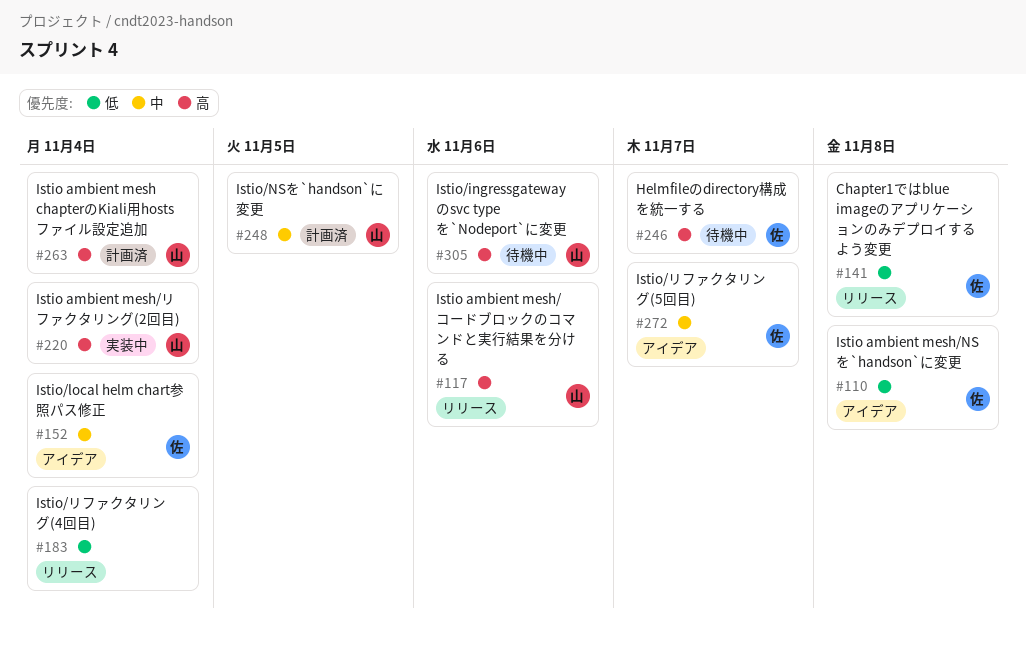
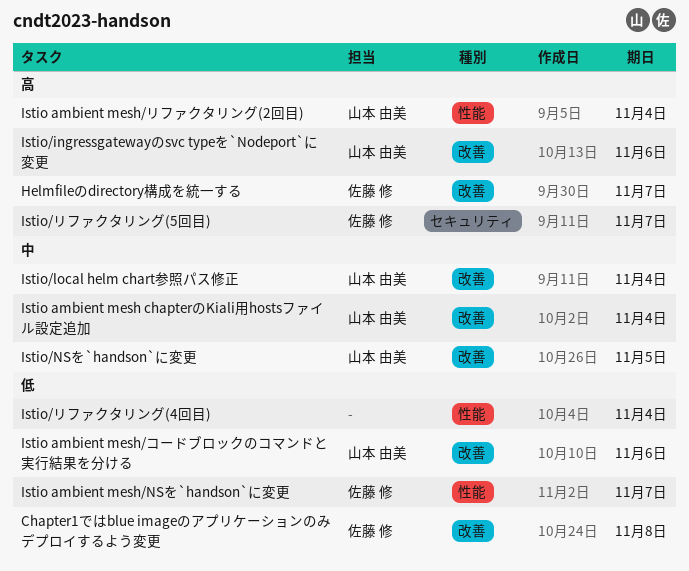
Istio ambient mesh chapterのKiali用hostsファイル設定追加, priority: 高 -> 中
Istio ambient mesh/NSを`handson`に変更, due: Nov 8 -> Nov 7
Istio ambient mesh/コードブロックのコマンドと実行結果を分ける, priority: 高 -> 低
Istio/local helm chart参照パス修正, owner: 佐藤 修 -> 山本 由美
Istio/リファクタリング(5回目), priority: 中 -> 高

